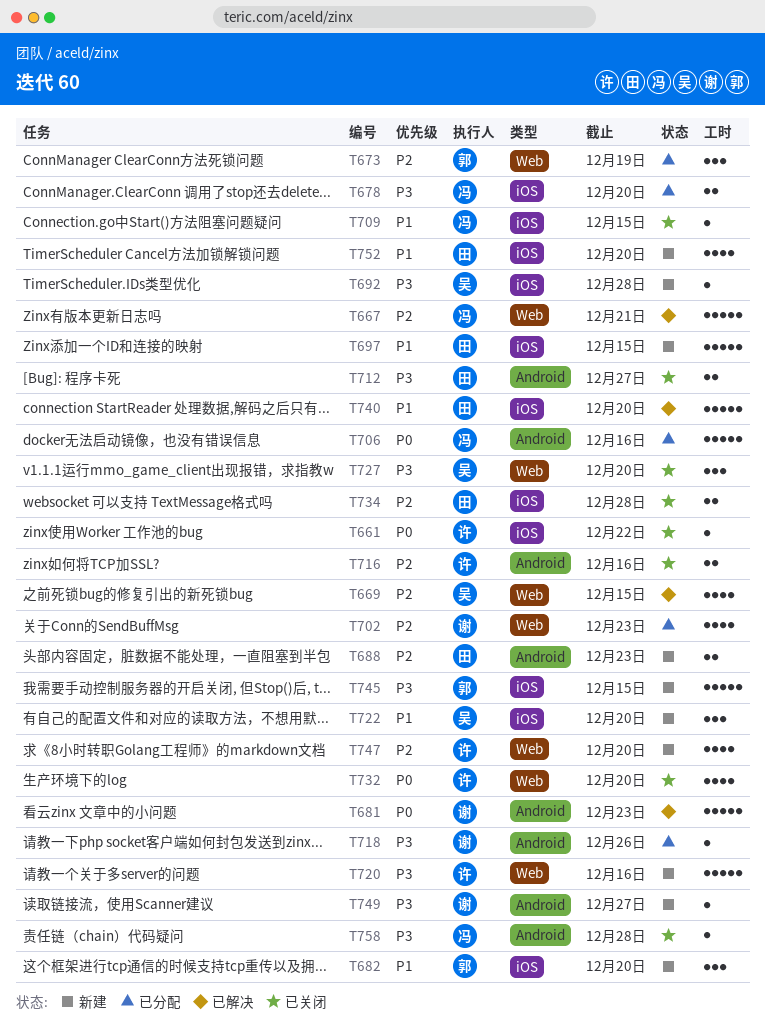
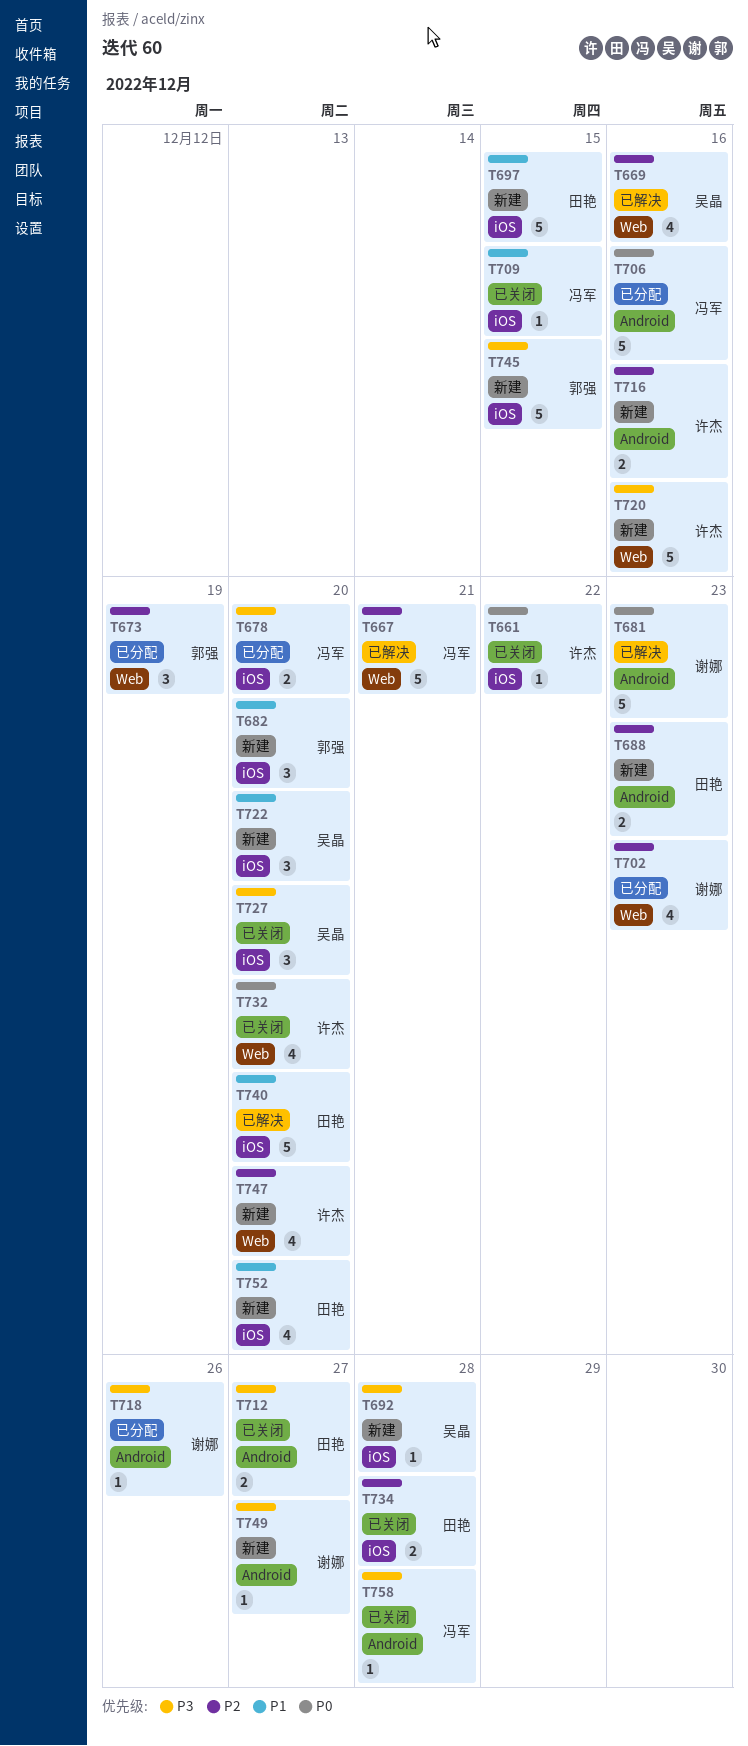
T669, due: Dec 15 -> Dec 16
T716, status: 已关闭 -> 新建
T727, label: Web -> iOS

